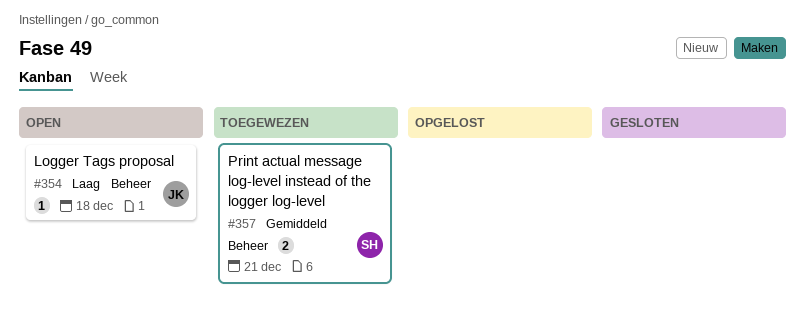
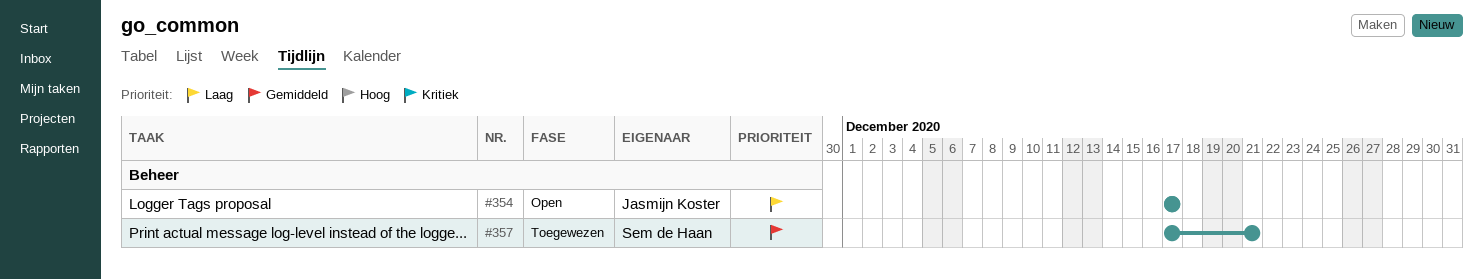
#354, due: Dec 18 -> Dec 17

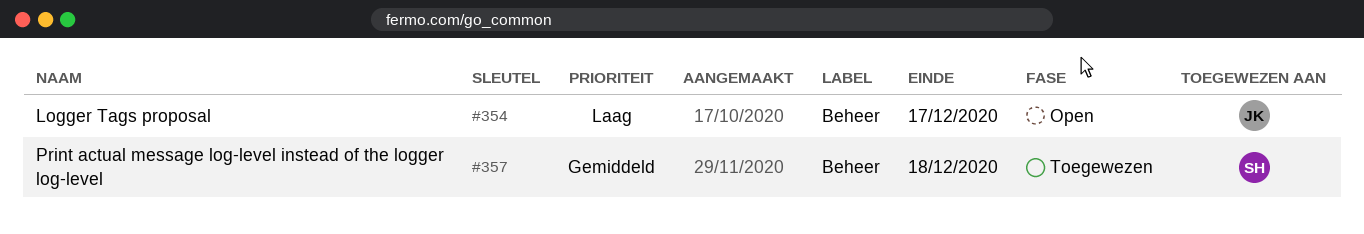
#357, due: Dec 21 -> Dec 18

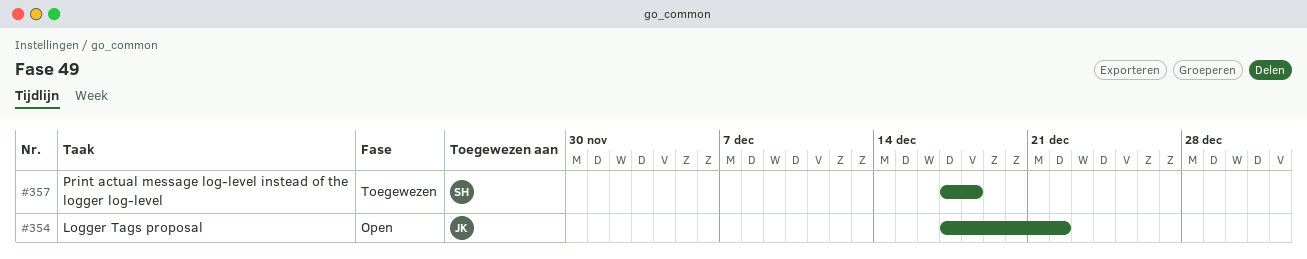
#354, due: Dec 17 -> Dec 22

